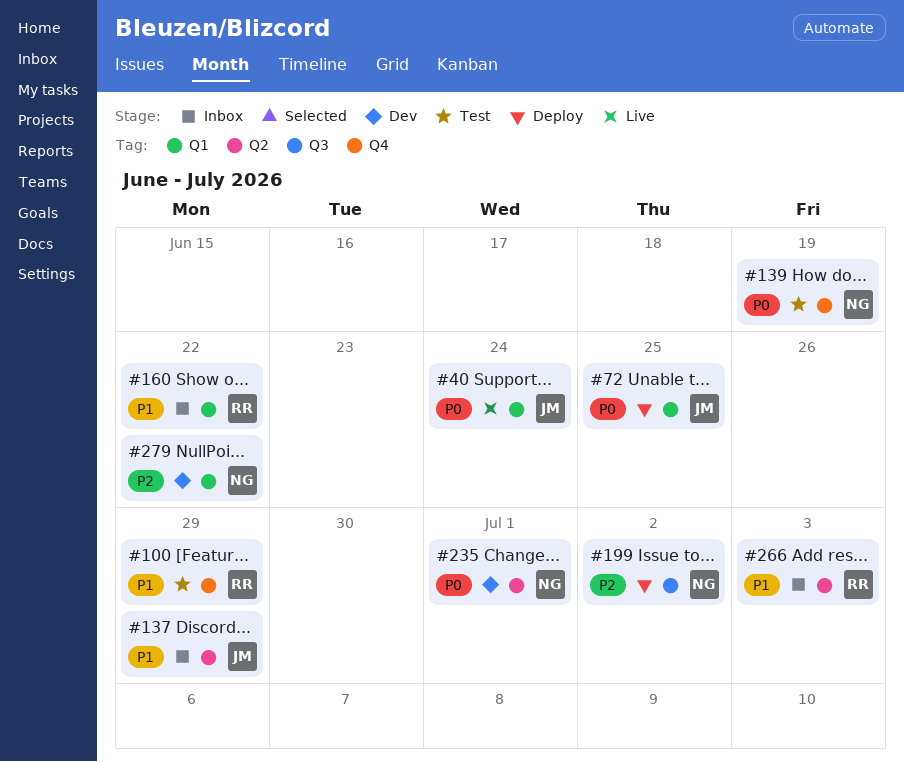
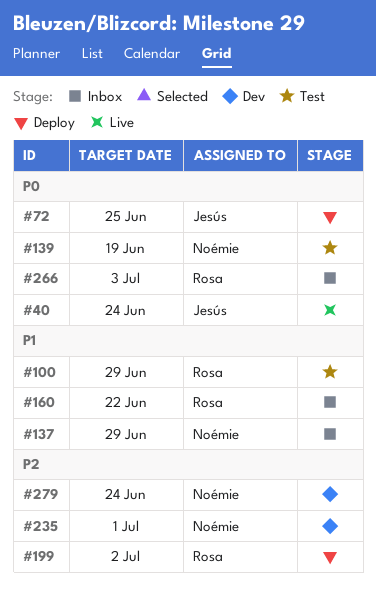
#137, owner: Jesús -> Noémie
#199, owner: Noémie -> Rosa
#235, priority: P0 -> P2
#266, priority: P1 -> P0
#279, due: Jun 22 -> Jun 24

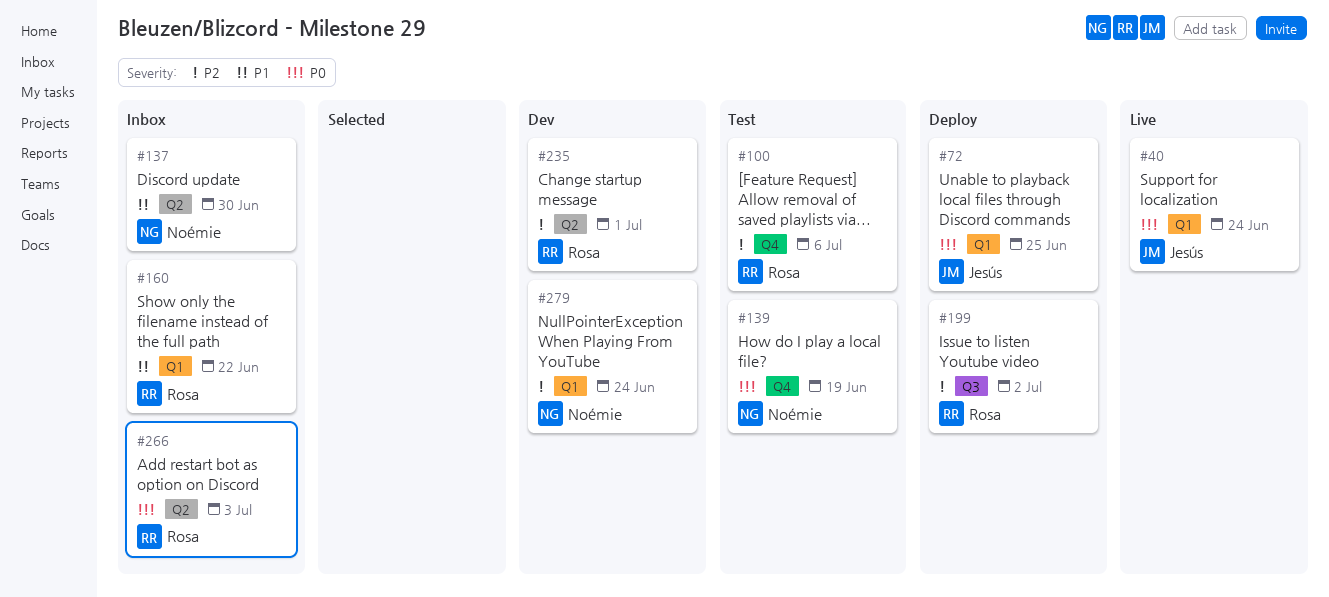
#100, priority: P1 -> P2
#100, due: Jun 29 -> Jul 6
#137, due: Jun 29 -> Jun 30
#235, owner: Noémie -> Rosa

